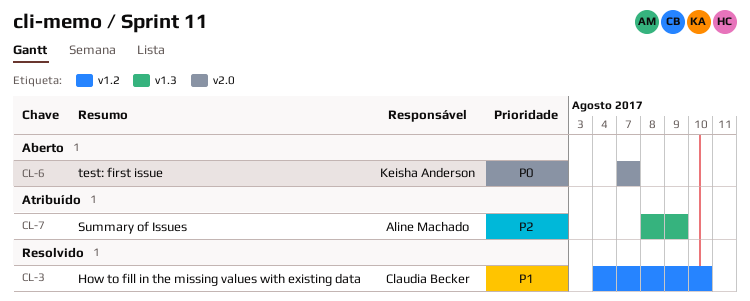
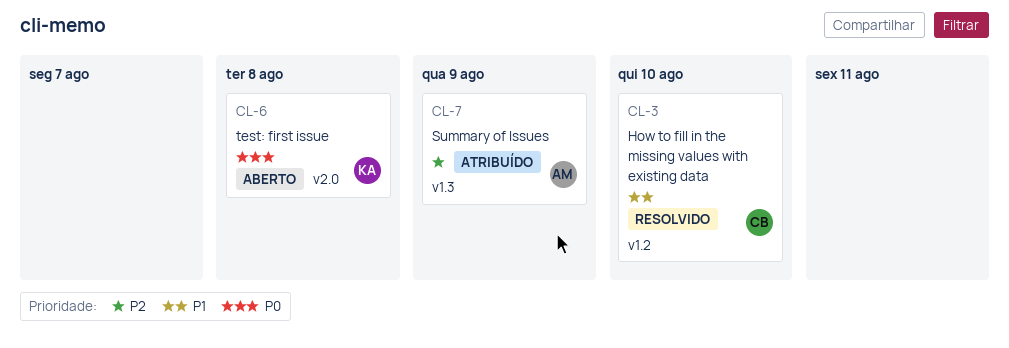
CL-6, due: Aug 7 -> Aug 8

